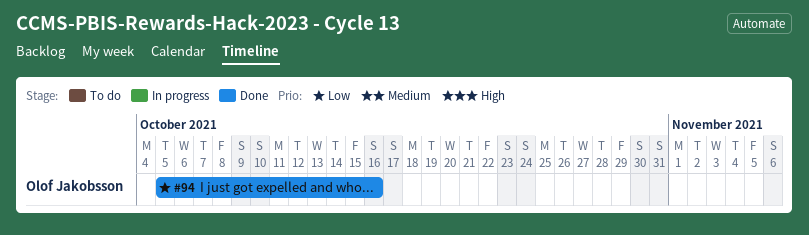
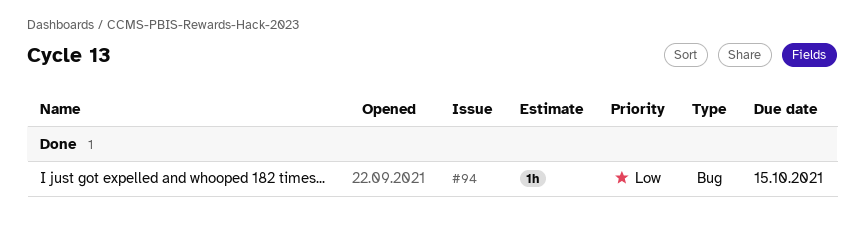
#94, due: Oct 16 -> Oct 15

